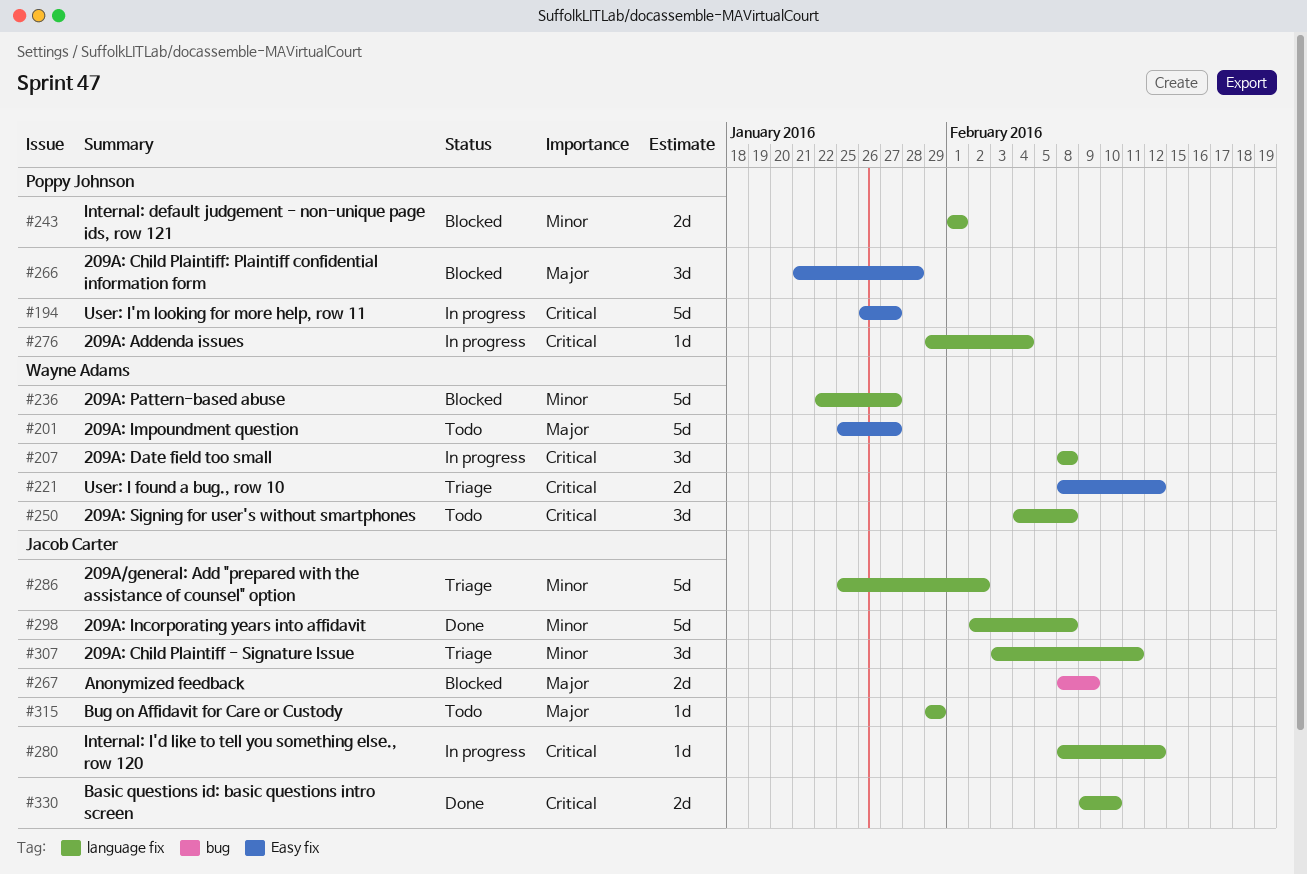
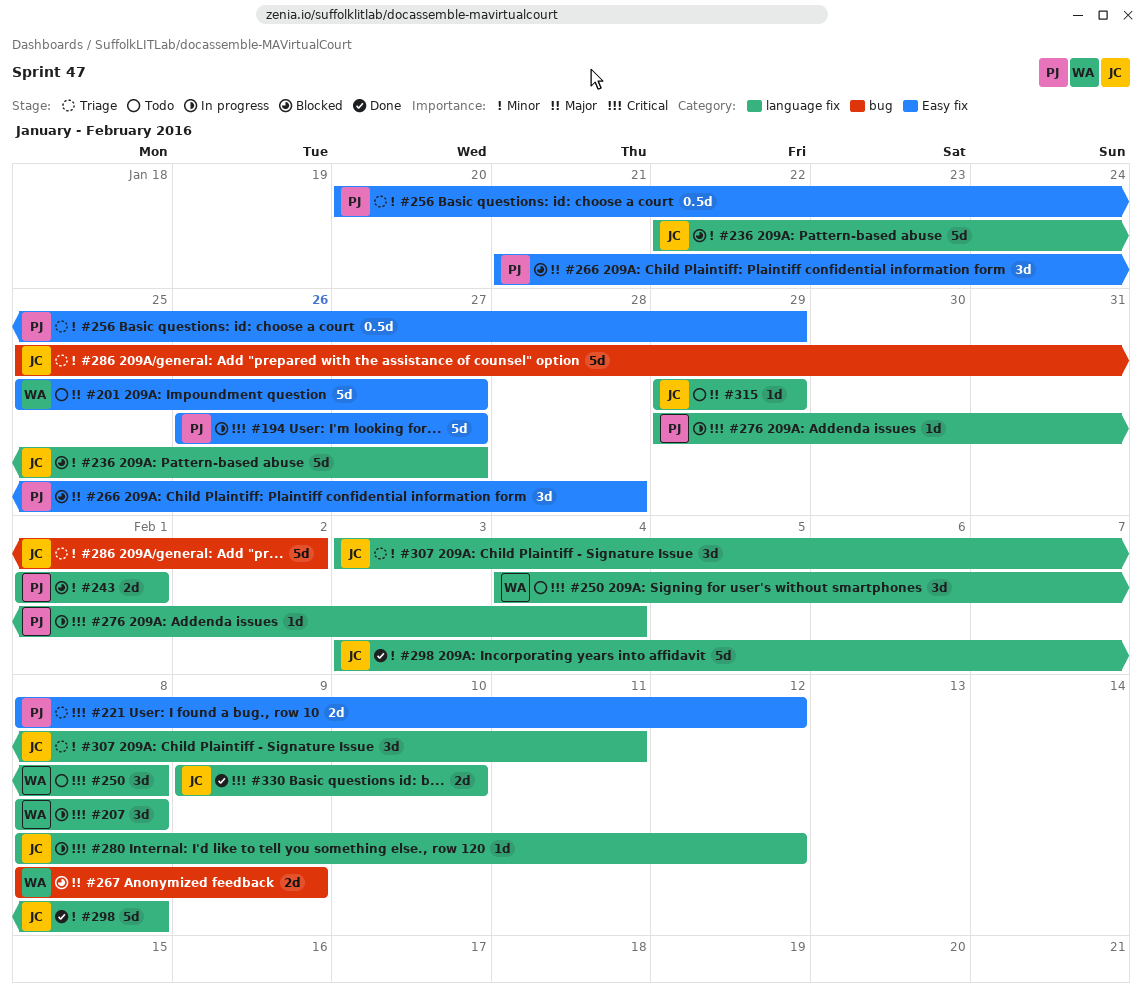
#221, owner: Wayne Adams -> Poppy Johnson
#236, owner: Wayne Adams -> Jacob Carter
#256: none -> present
#267, owner: Jacob Carter -> Wayne Adams
#286, label: language fix -> bug
#298, start: Feb 2 -> Feb 3

